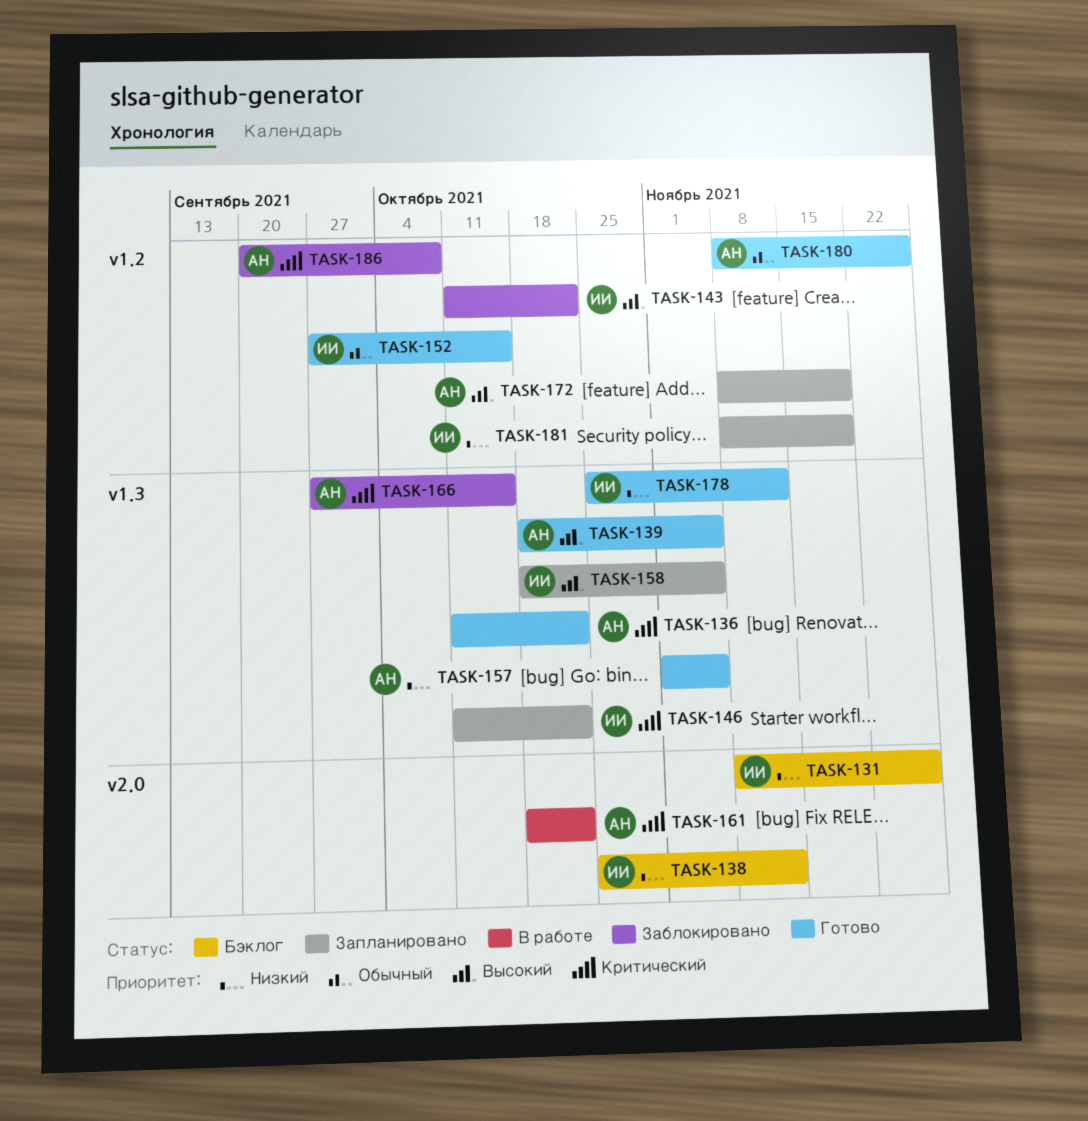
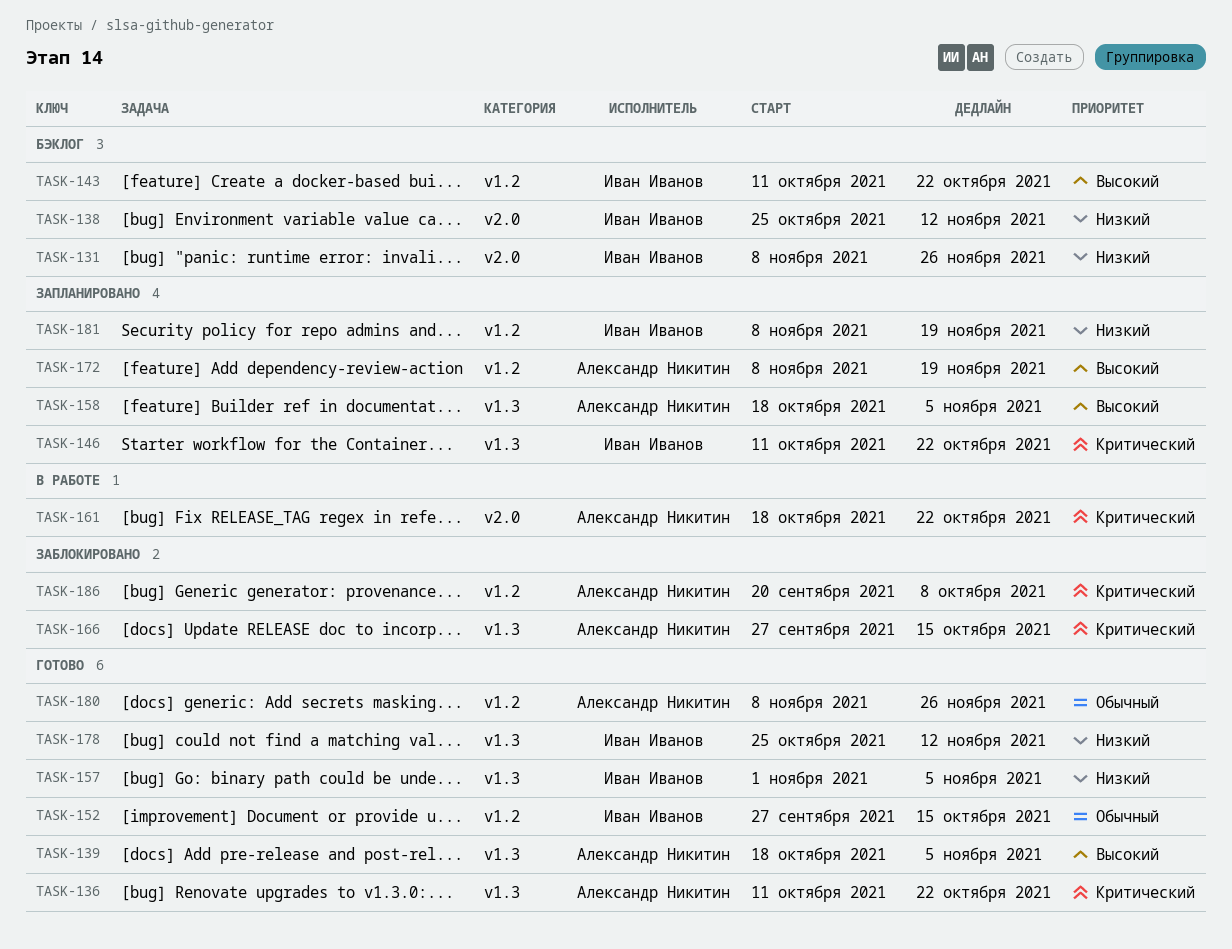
TASK-143, status: Заблокировано -> Бэклог
TASK-157, owner: Александр Никитин -> Иван Иванов
TASK-158, owner: Иван Иванов -> Александр Никитин

